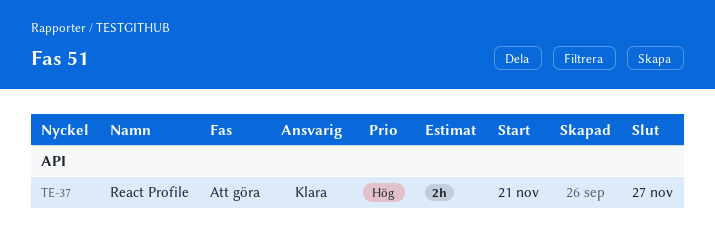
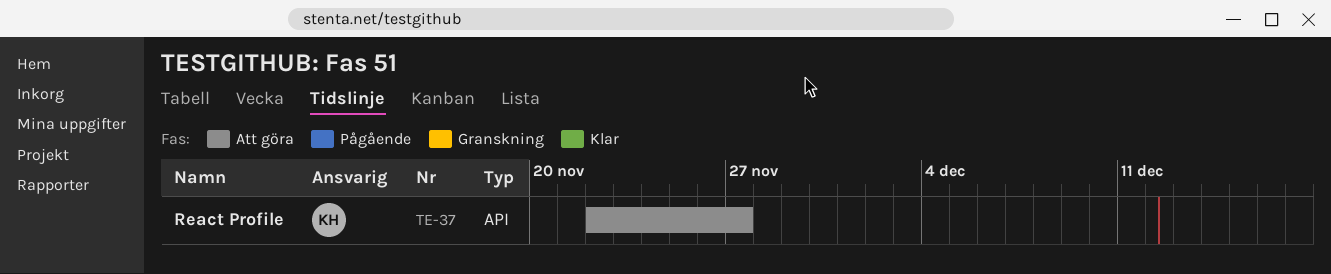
TE-37, start: Nov 21 -> Nov 22

